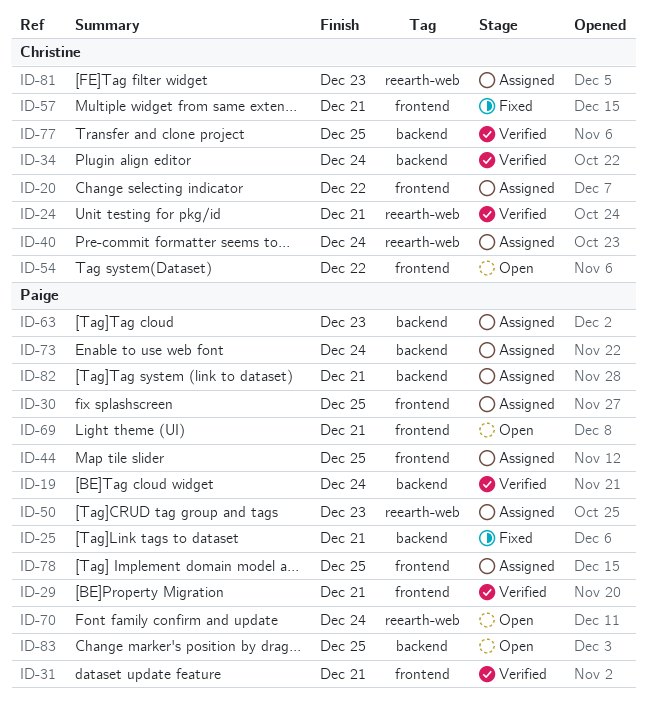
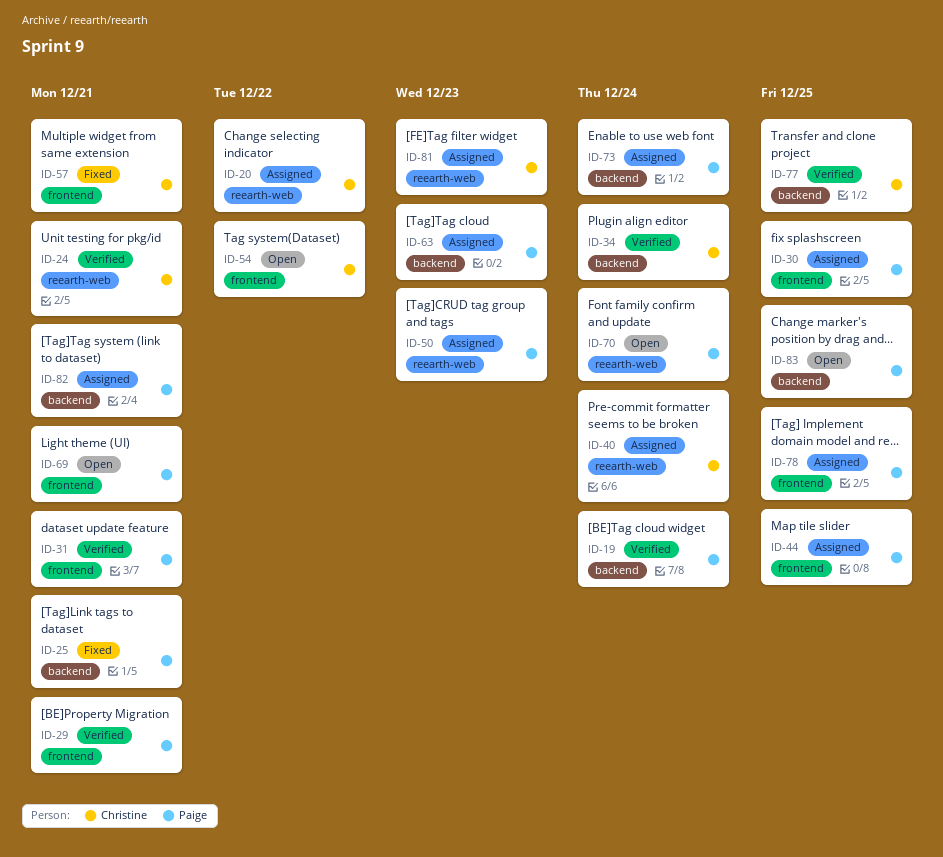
ID-20, label: frontend -> reearth-web

